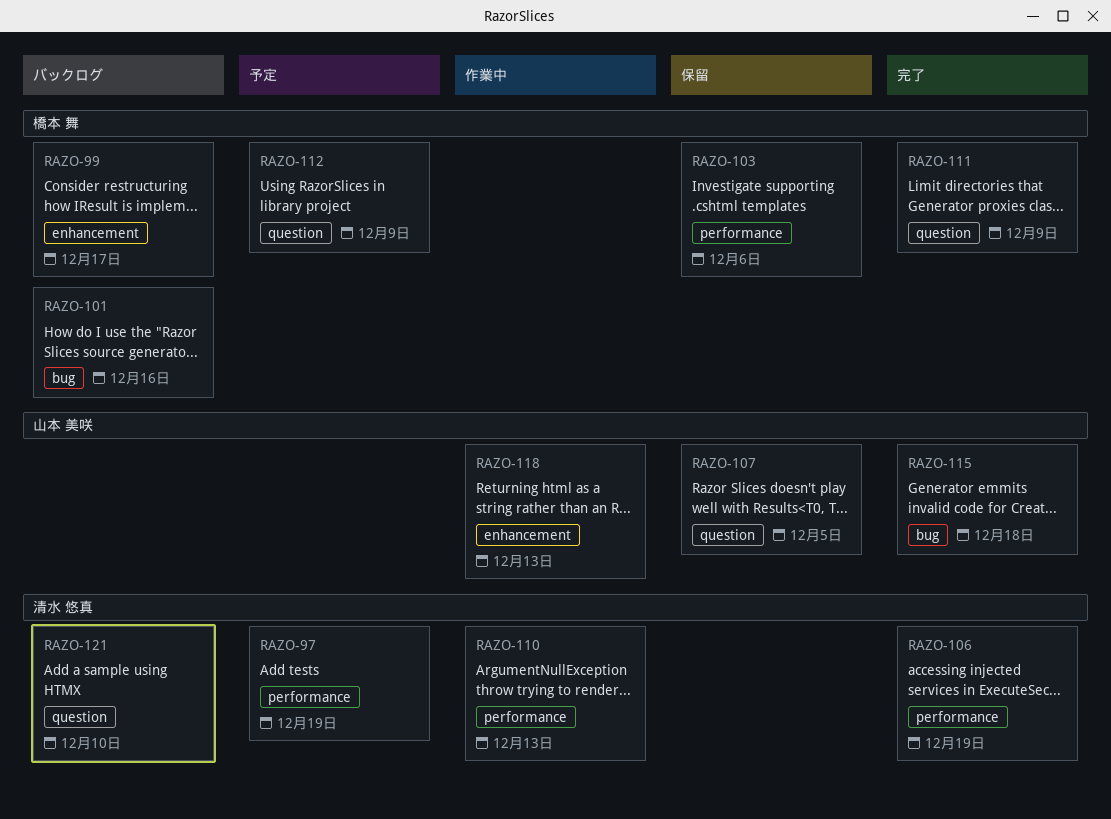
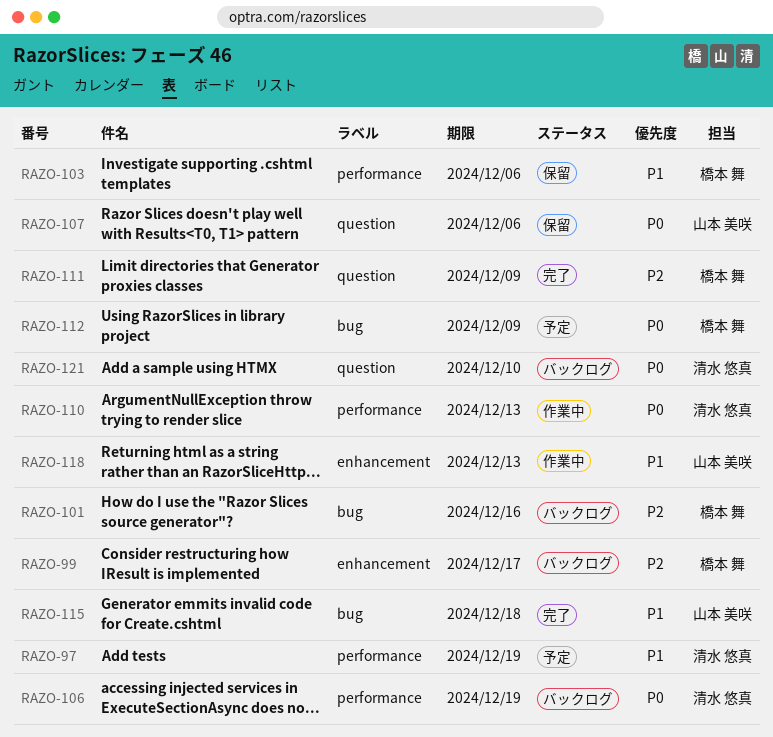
RAZO-106, status: 完了 -> バックログ
RAZO-107, due: Dec 5 -> Dec 6
RAZO-112, label: question -> bug

